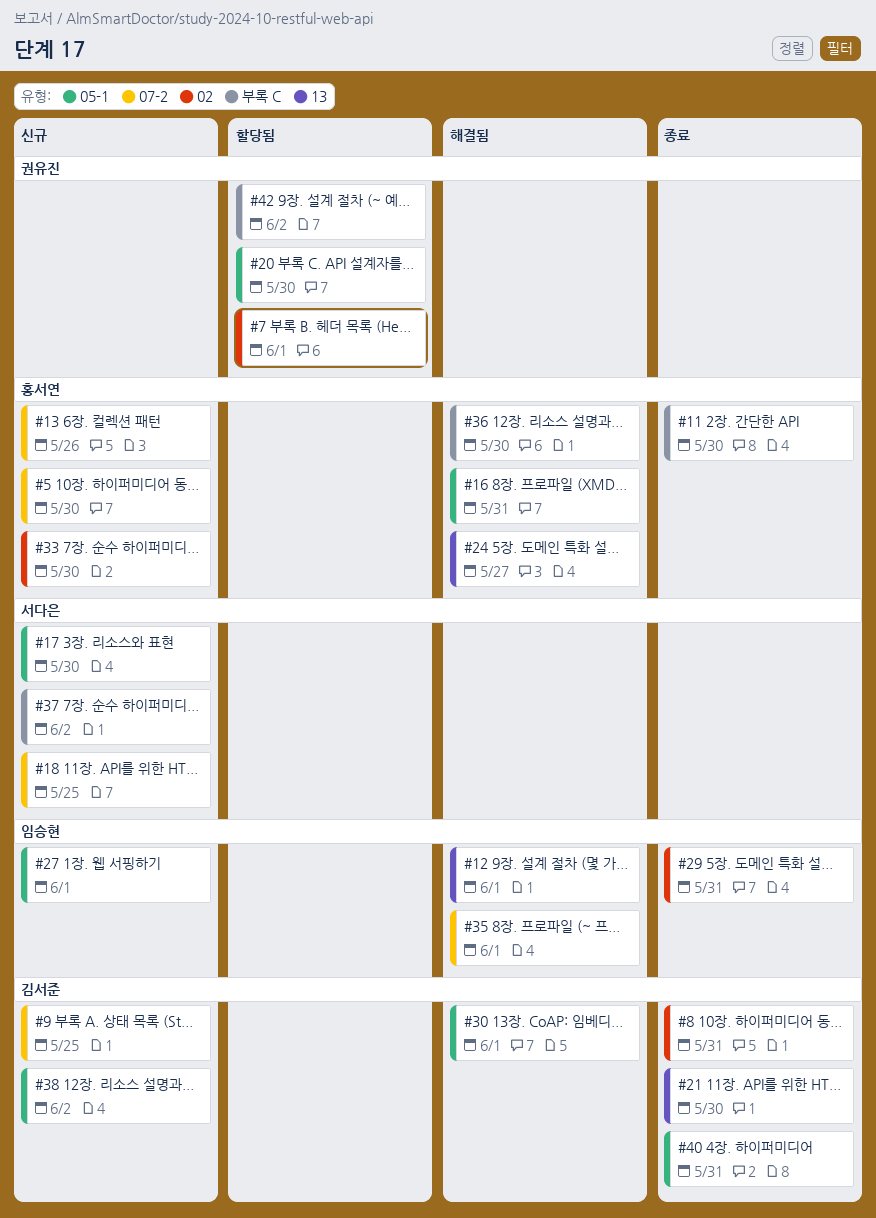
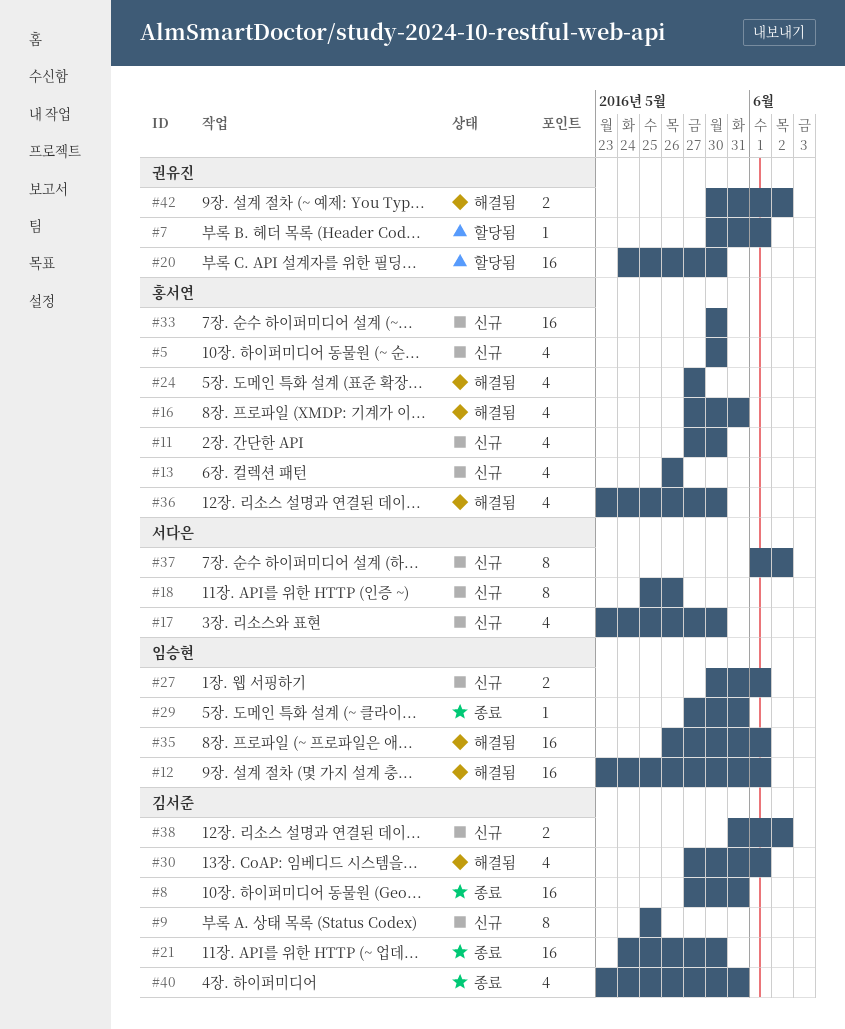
#11, status: 종료 -> 신규
#18, due: May 25 -> May 26
#42, status: 할당됨 -> 해결됨

